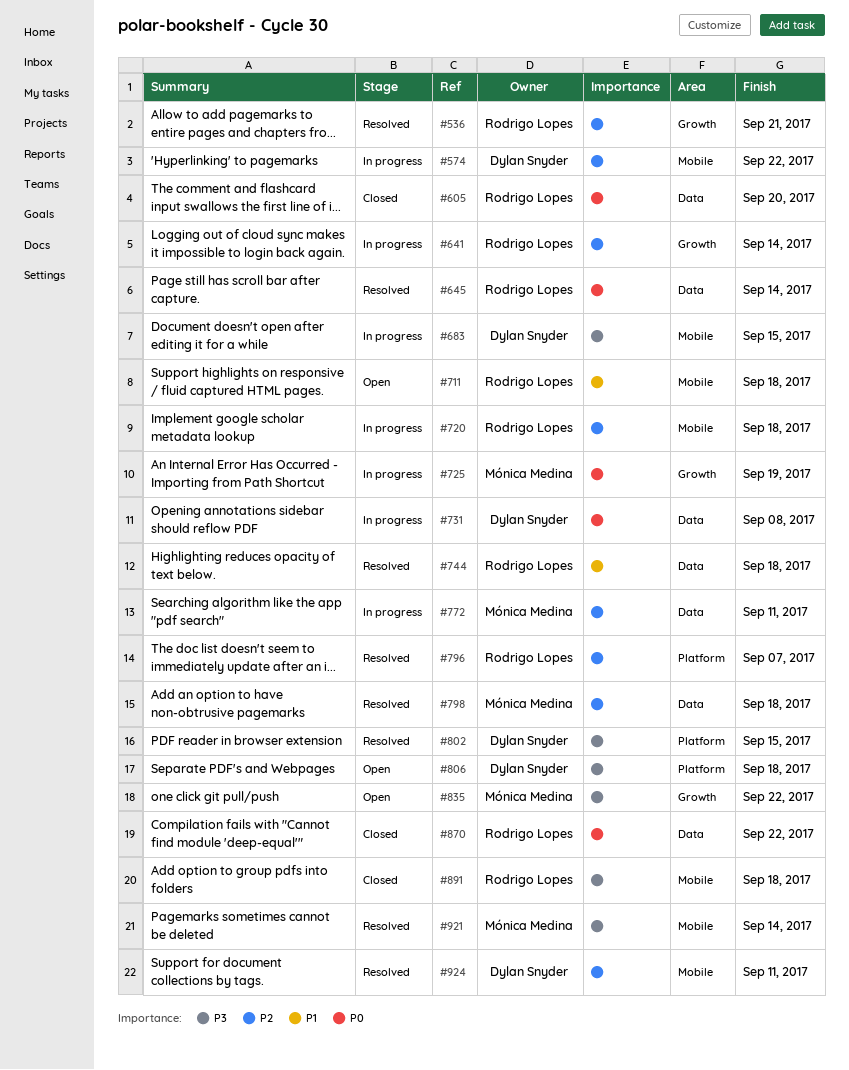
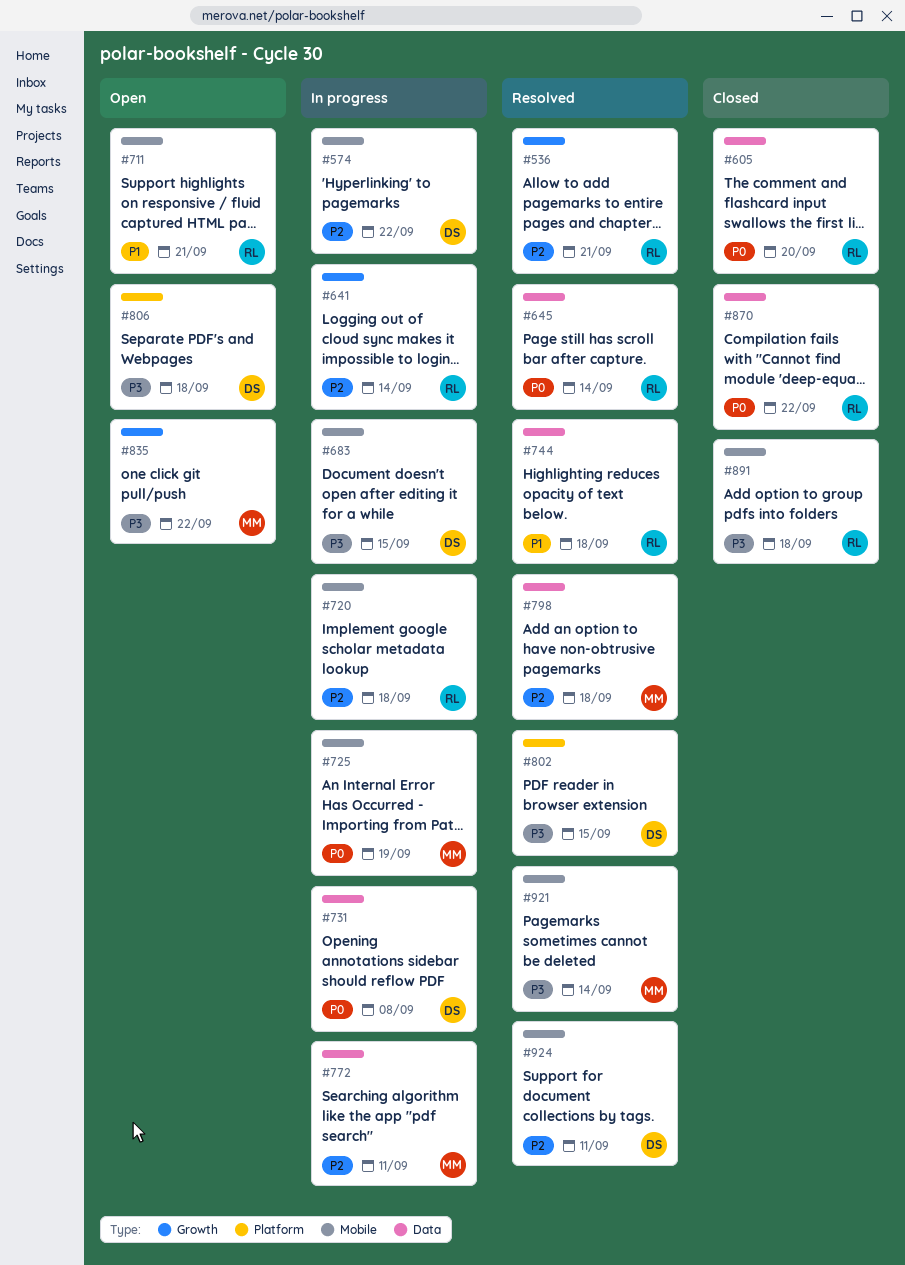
#711, due: Sep 18 -> Sep 21
#725, label: Growth -> Mobile
#796: present -> none

